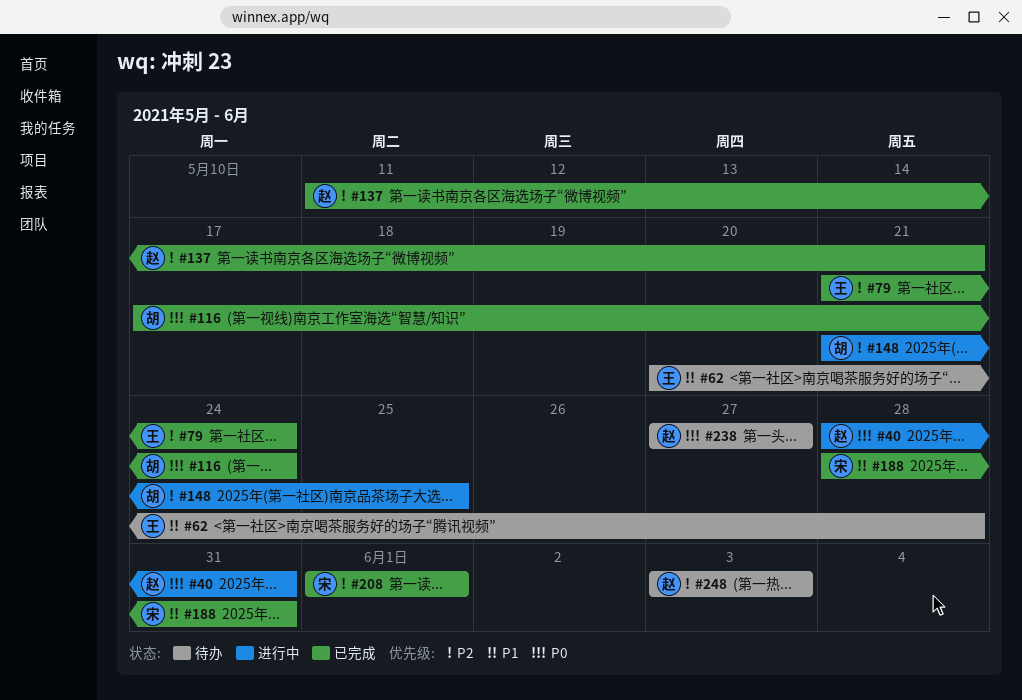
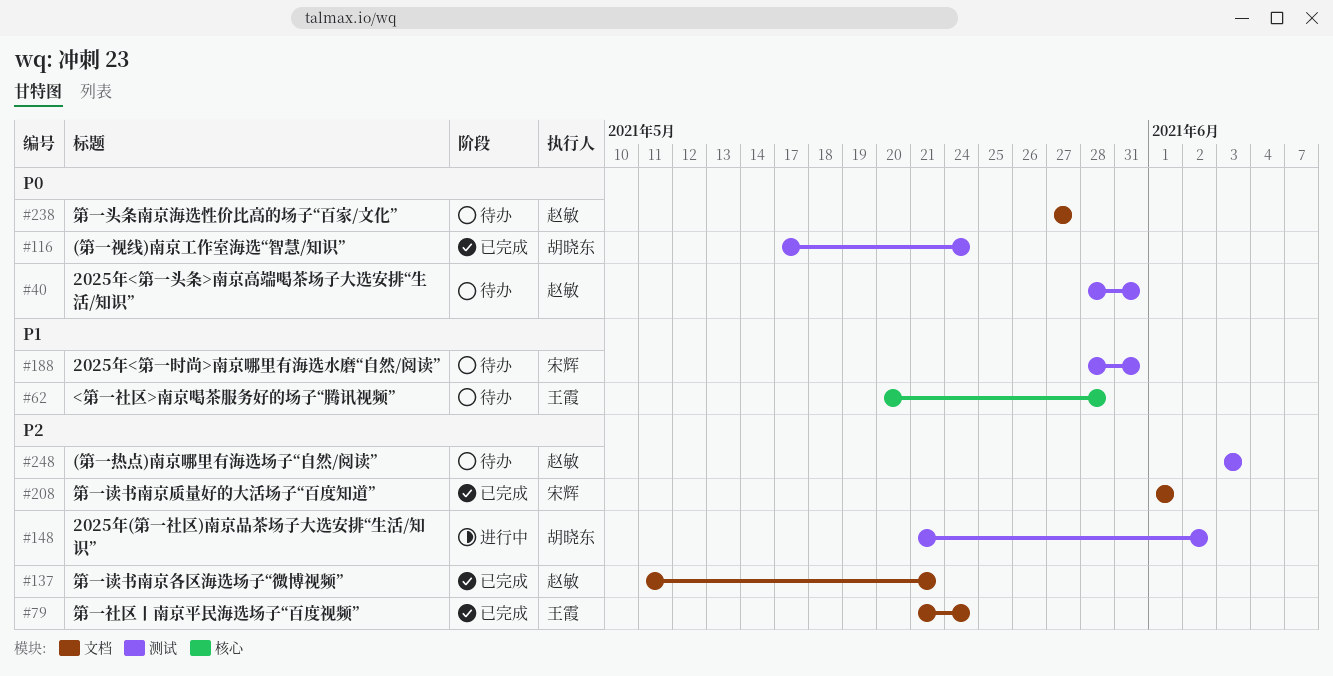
#40, status: 进行中 -> 待办
#148, due: May 25 -> Jun 2
#188, status: 已完成 -> 待办

